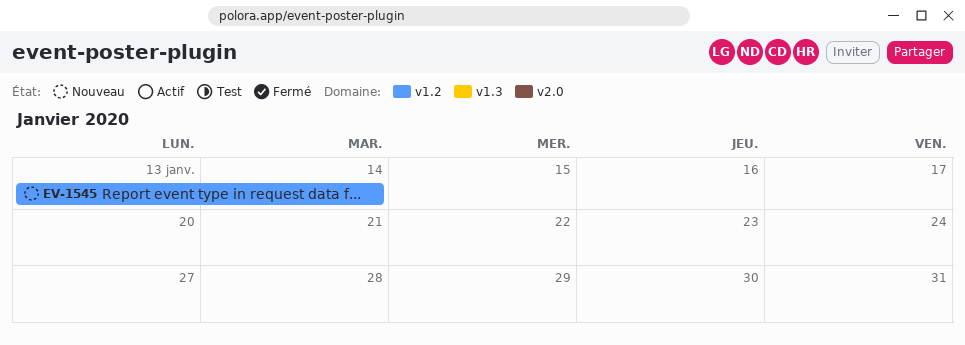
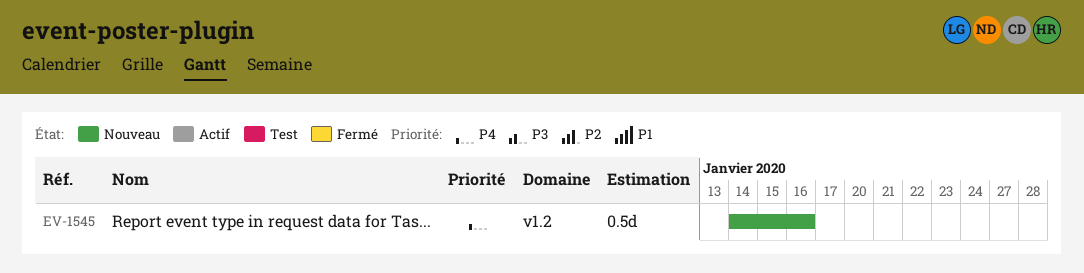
EV-1545, start: Jan 13 -> Jan 14
EV-1545, due: Jan 14 -> Jan 16

